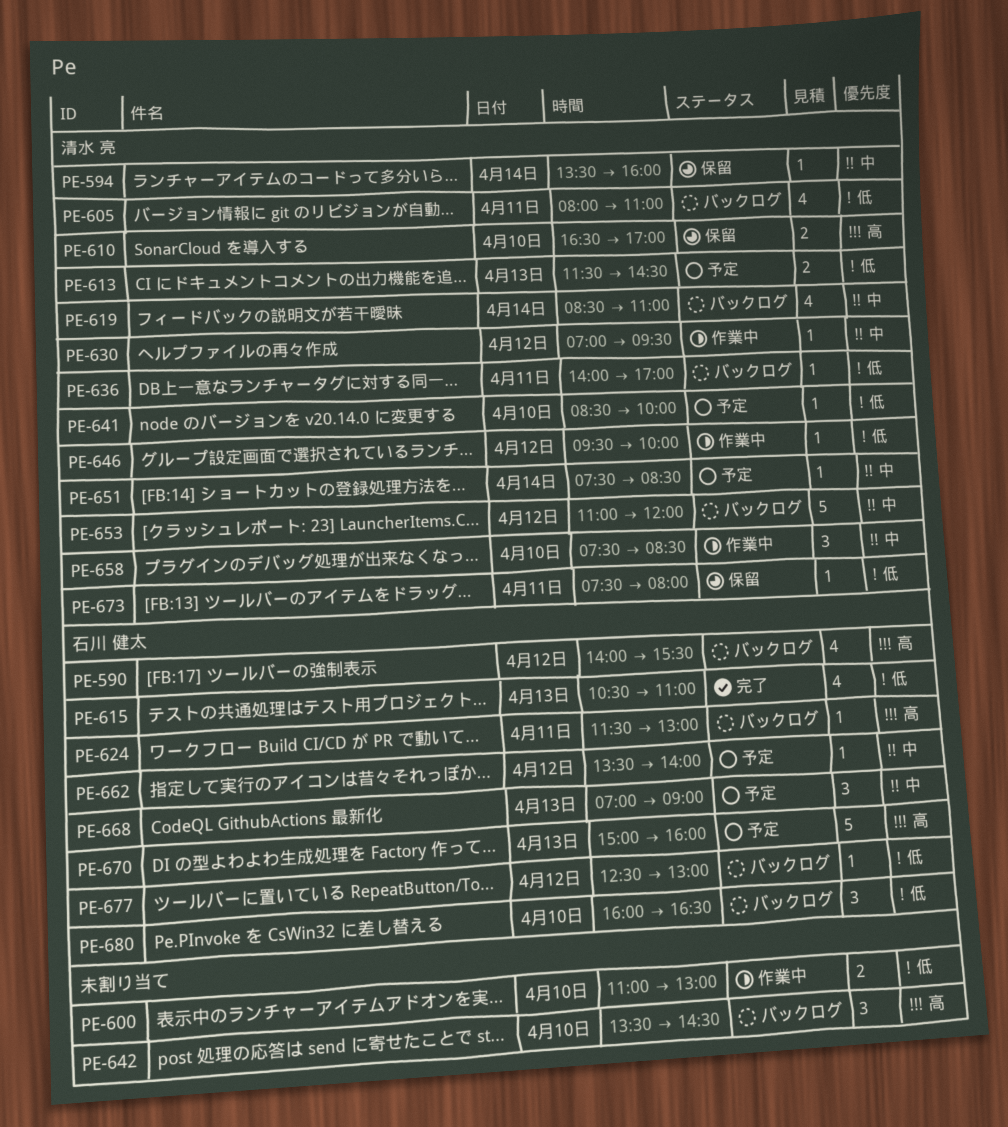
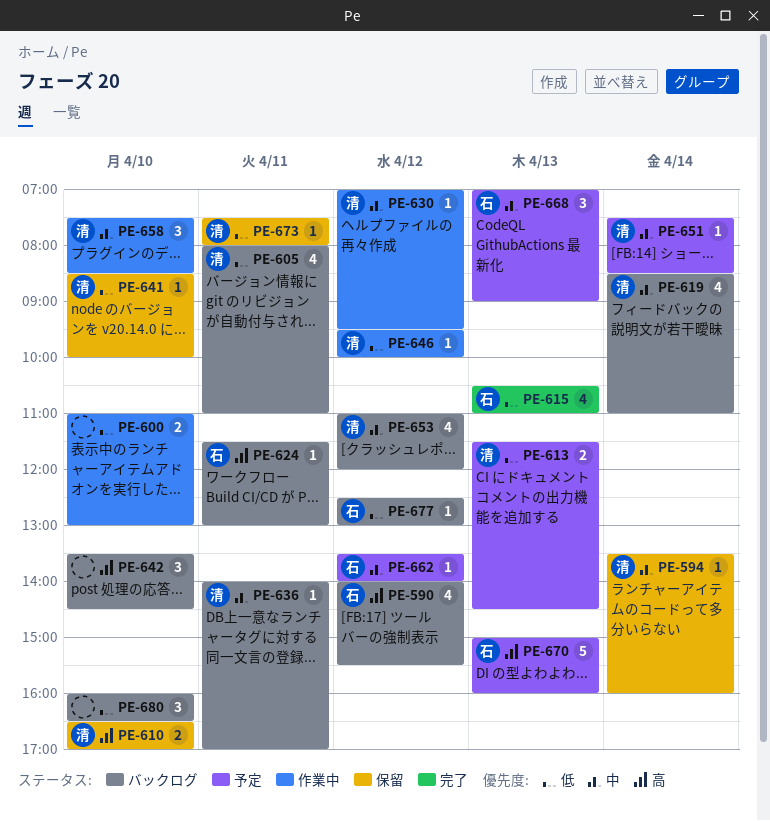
PE-636, priority: 低 -> 中
PE-641, status: 予定 -> 保留
PE-653, estimate: 5 -> 4
PE-680, owner: 石川 健太 -> none

